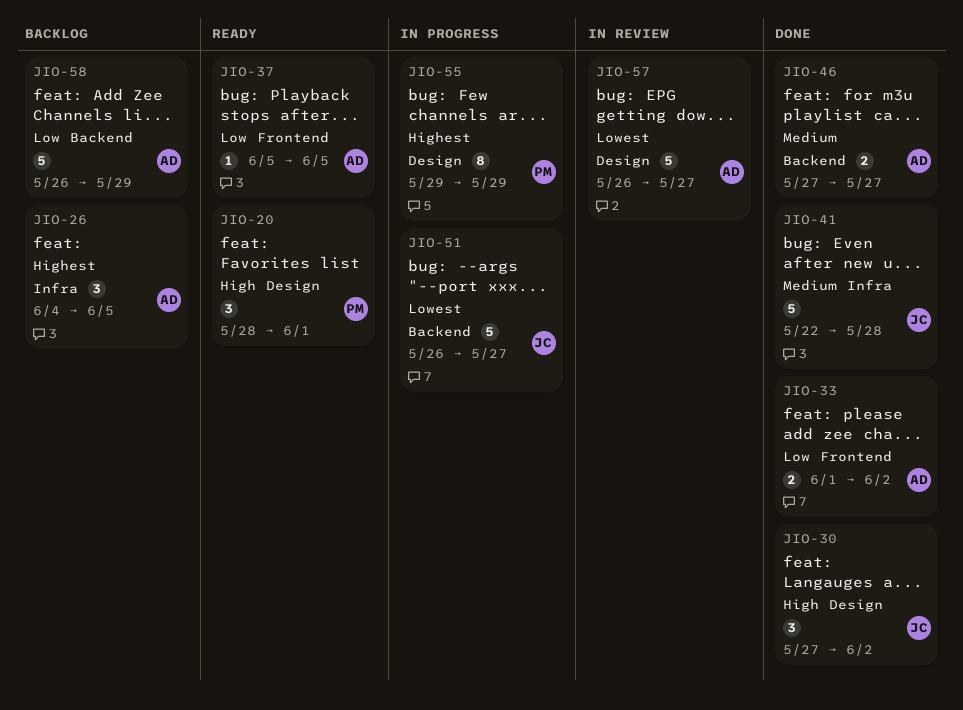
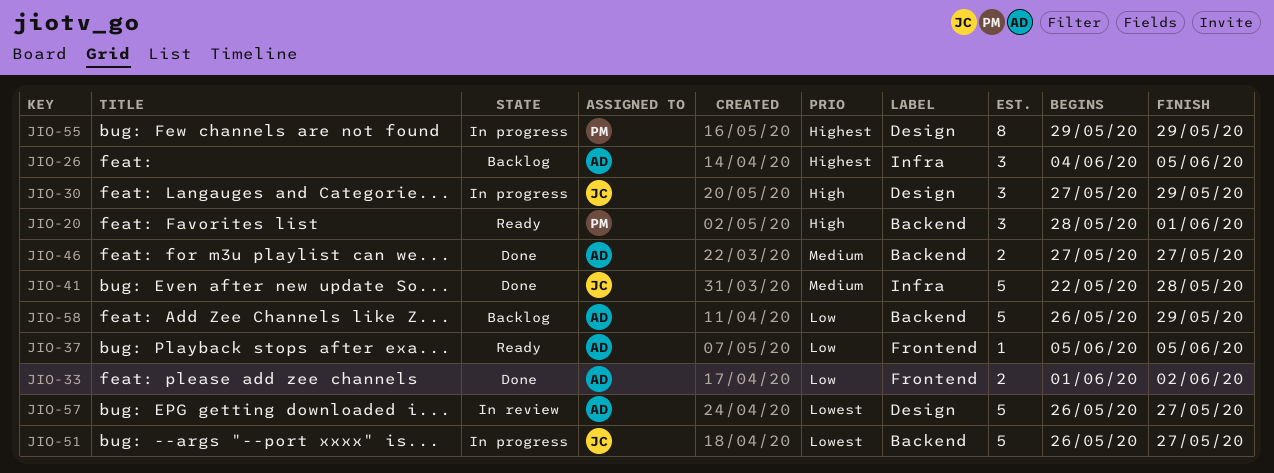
JIO-20, label: Design -> Backend
JIO-30, status: Done -> In progress
JIO-30, due: Jun 2 -> May 29

